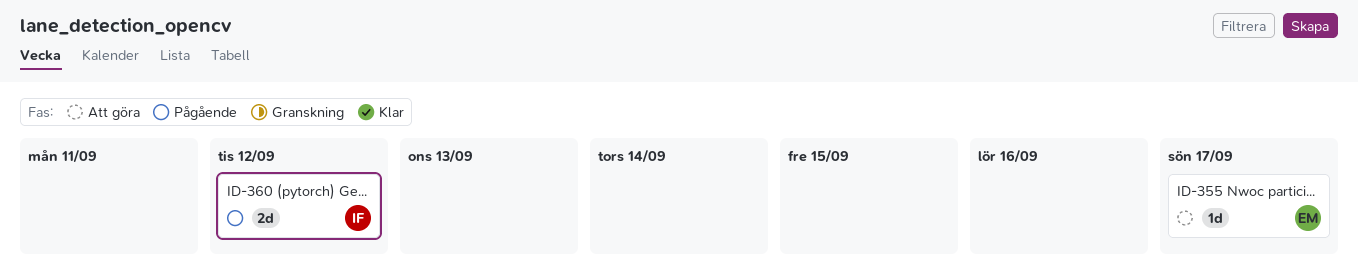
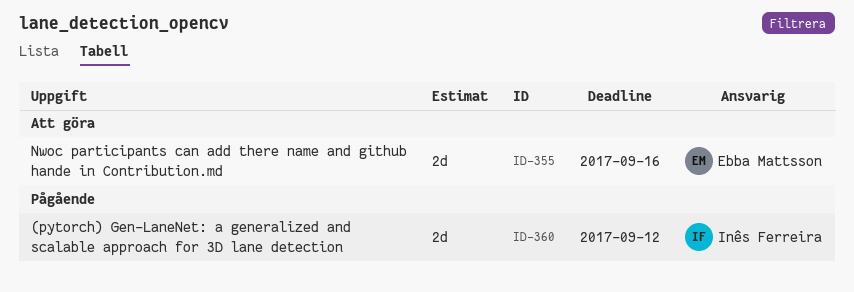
ID-355, estimate: 1d -> 2d
ID-355, due: Sep 17 -> Sep 16

